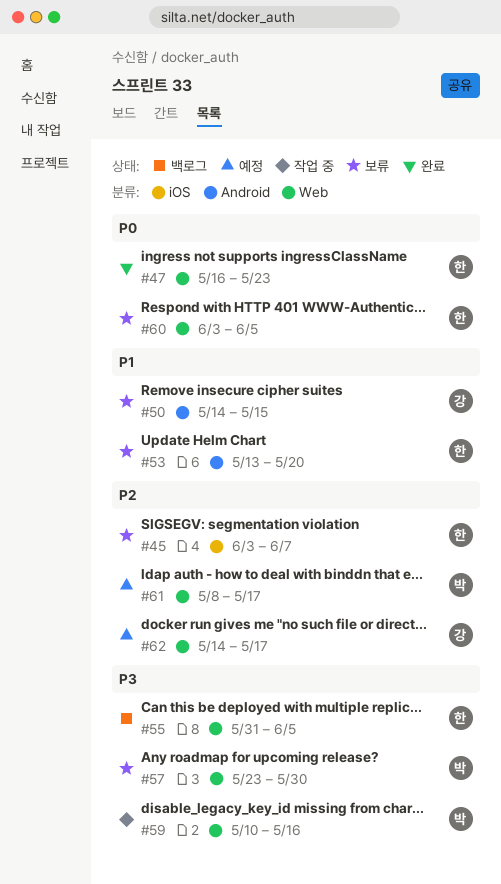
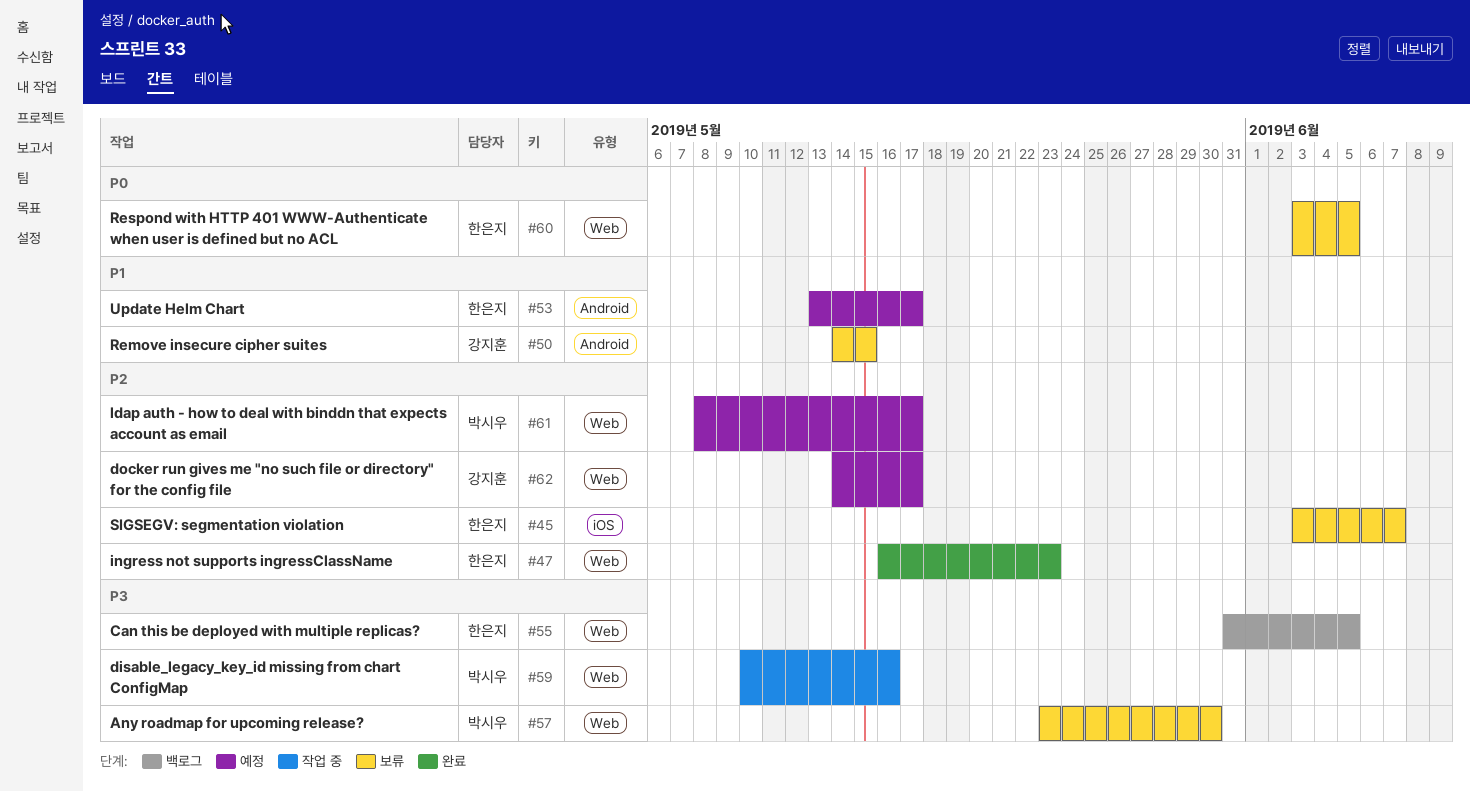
#47, priority: P0 -> P2
#53, status: 보류 -> 예정
#53, due: May 20 -> May 17

